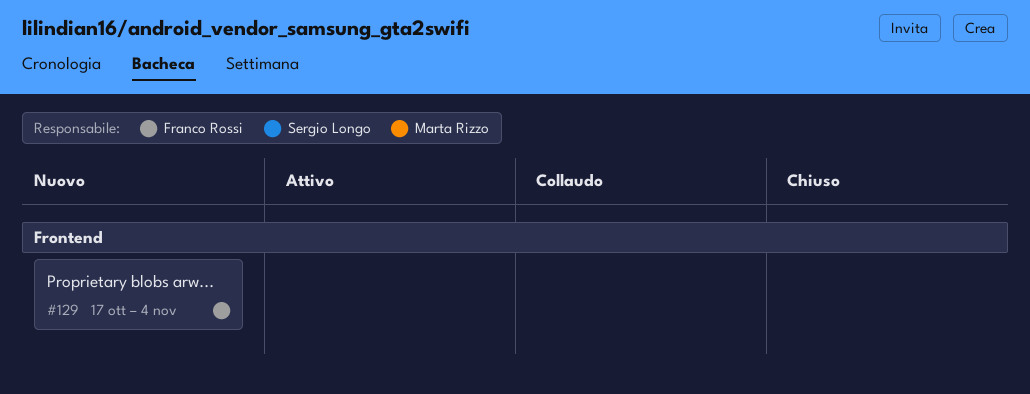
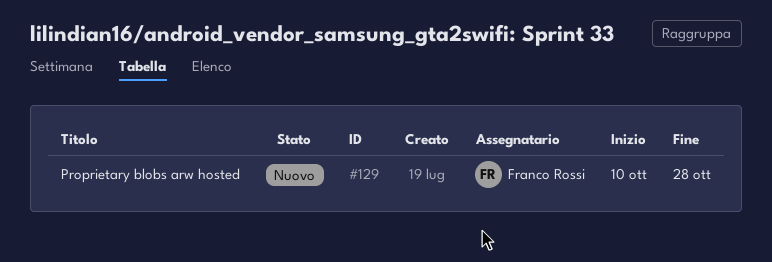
#129, start: Oct 17 -> Oct 10
#129, due: Nov 4 -> Oct 28

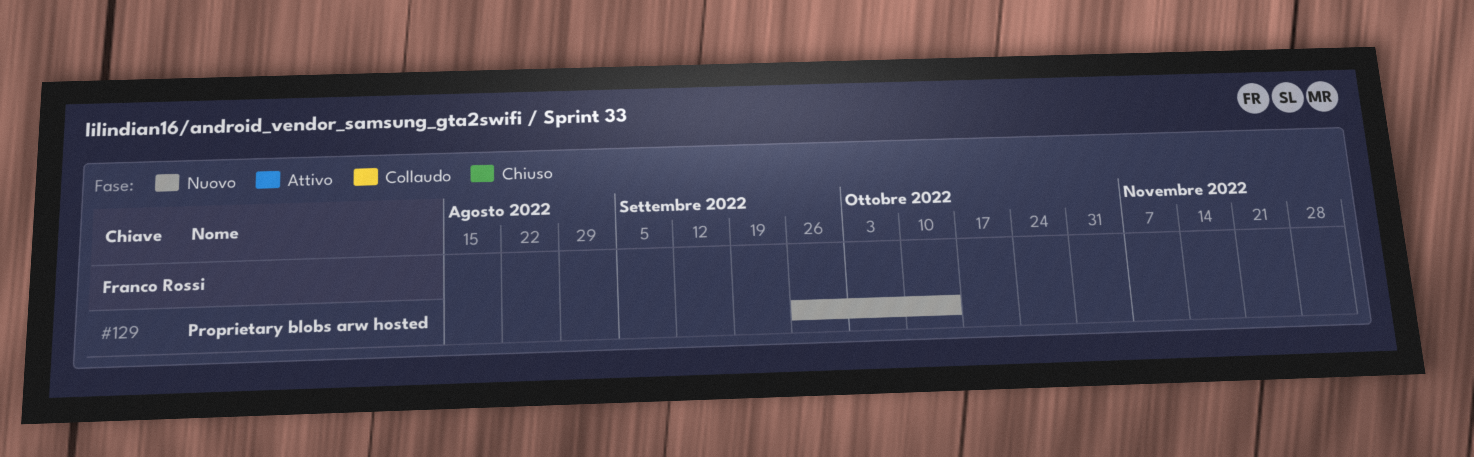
#129, start: Oct 10 -> Sep 26
#129, due: Oct 28 -> Oct 14

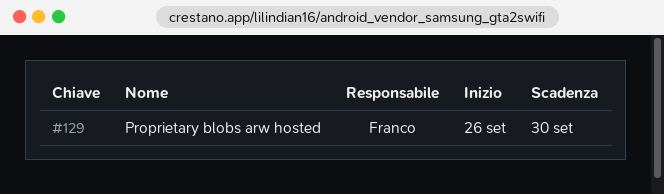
#129, due: Oct 14 -> Sep 30

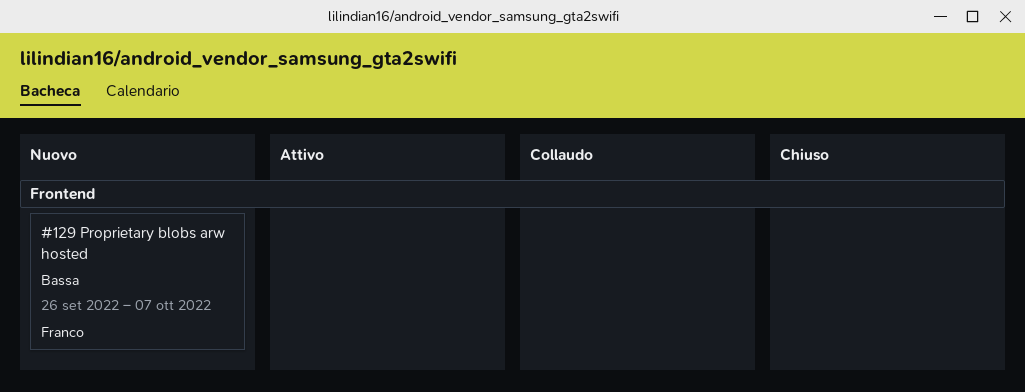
#129, due: Sep 30 -> Oct 7

